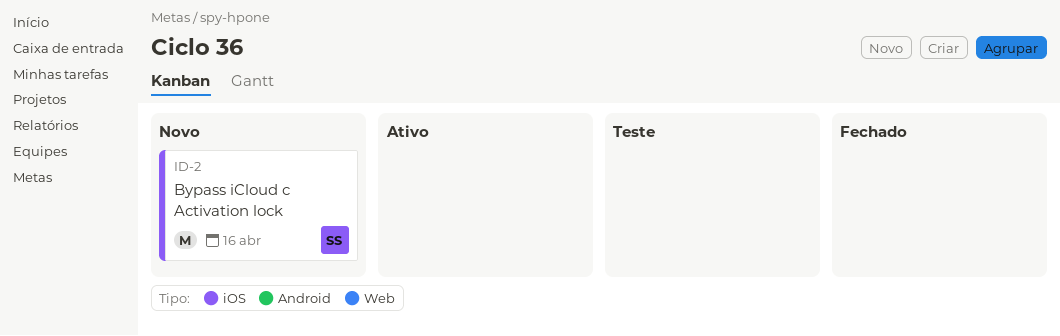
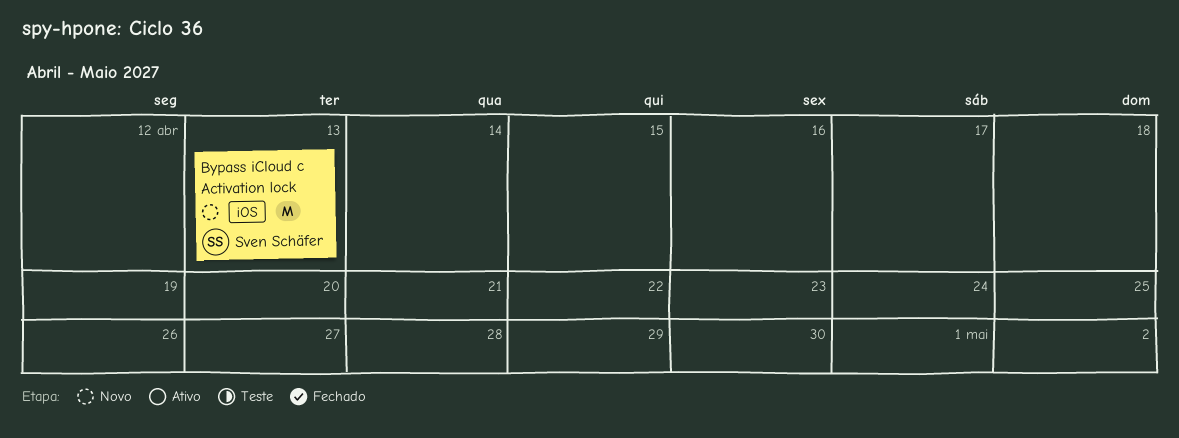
Bypass iCloud c Activation lock, due: Apr 16 -> Apr 13

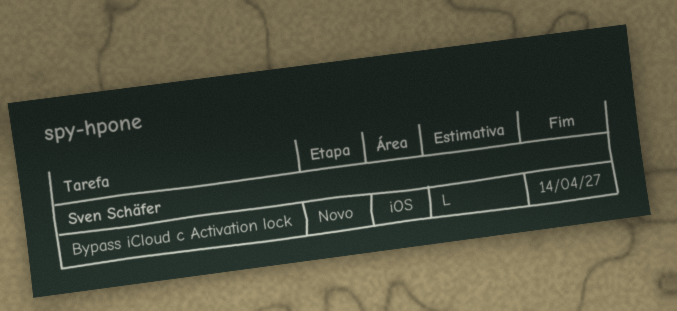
Bypass iCloud c Activation lock, estimate: M -> L
Bypass iCloud c Activation lock, due: Apr 13 -> Apr 14

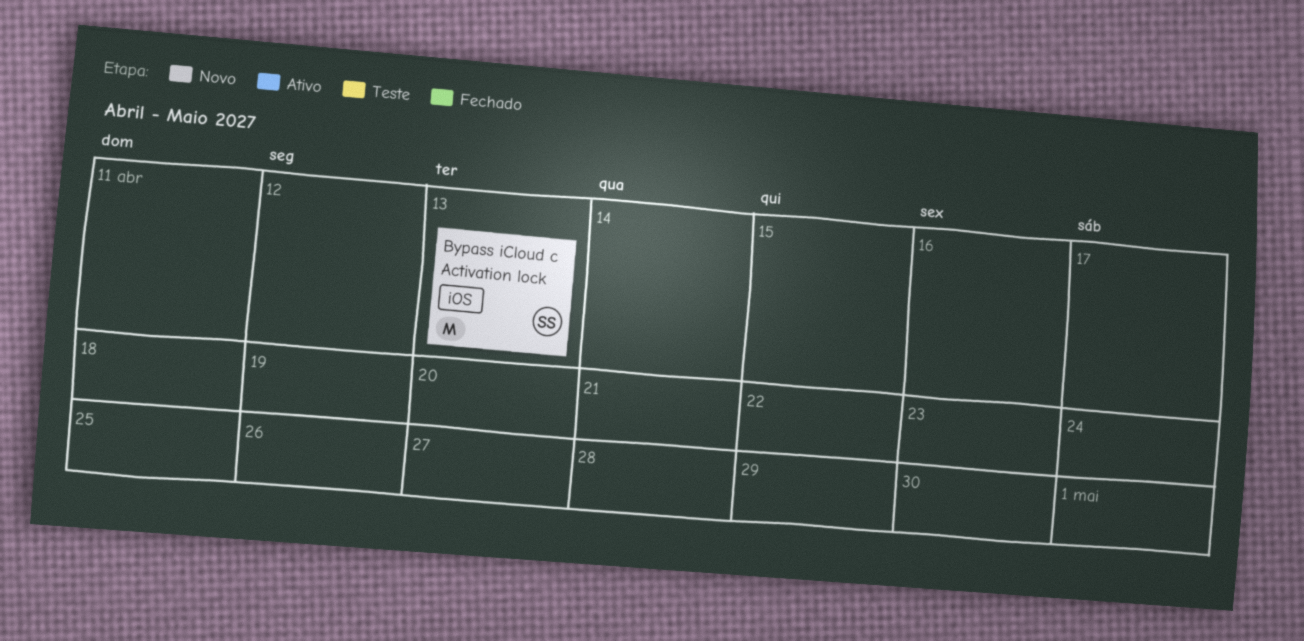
Bypass iCloud c Activation lock, estimate: L -> M
Bypass iCloud c Activation lock, due: Apr 14 -> Apr 13

